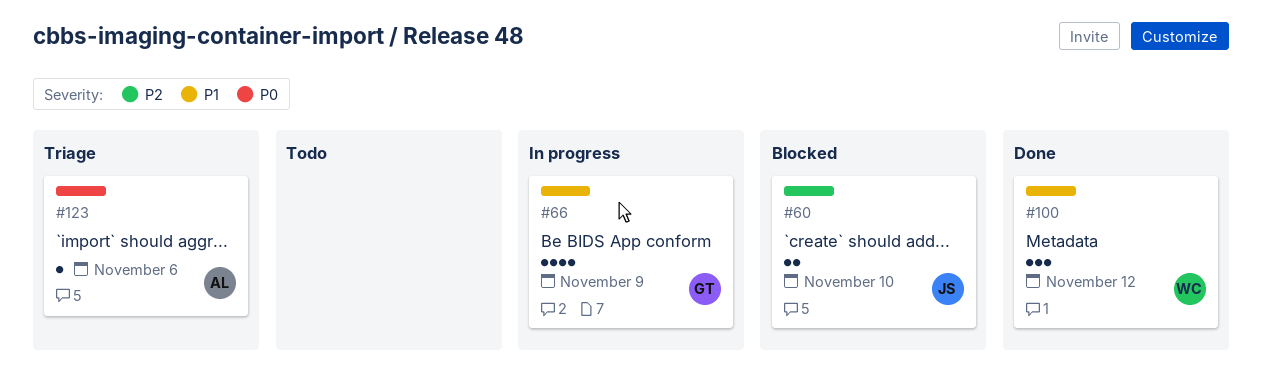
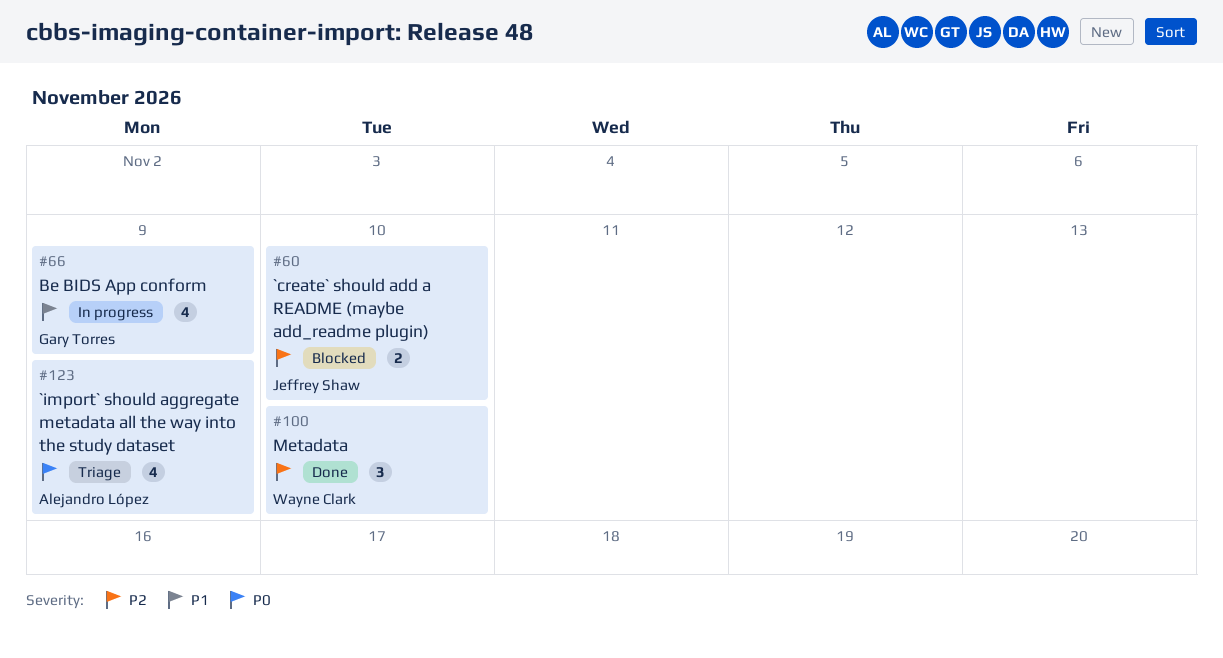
#100, priority: P1 -> P2
#100, due: Nov 12 -> Nov 10
#123, estimate: 1 -> 4
#123, due: Nov 6 -> Nov 9

